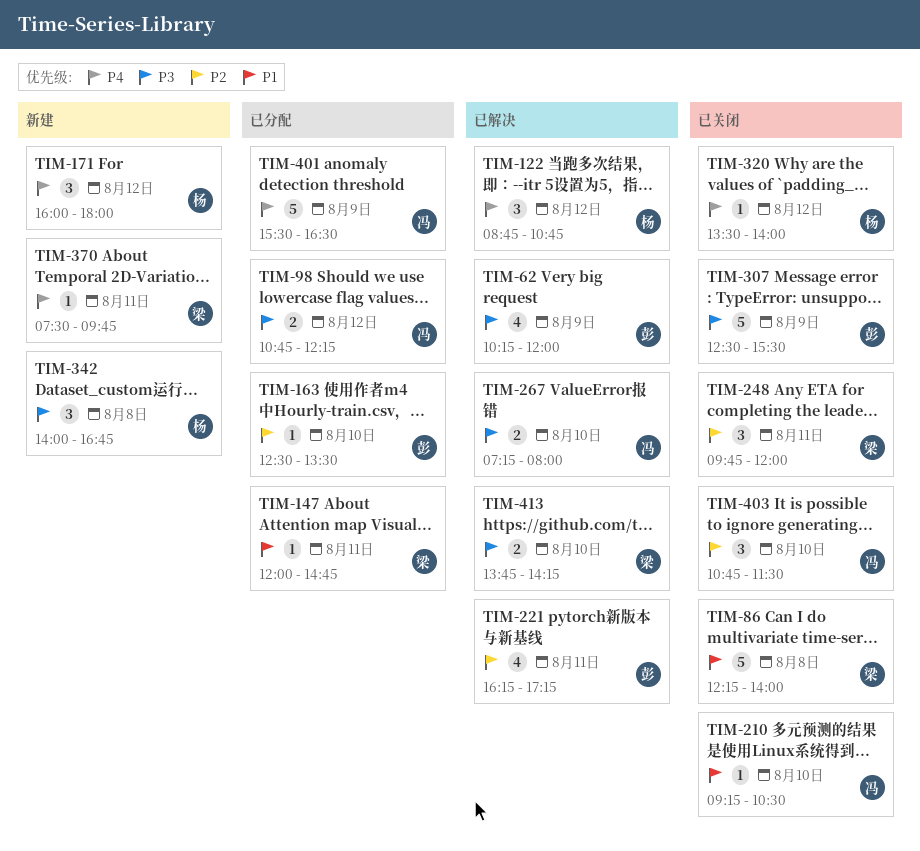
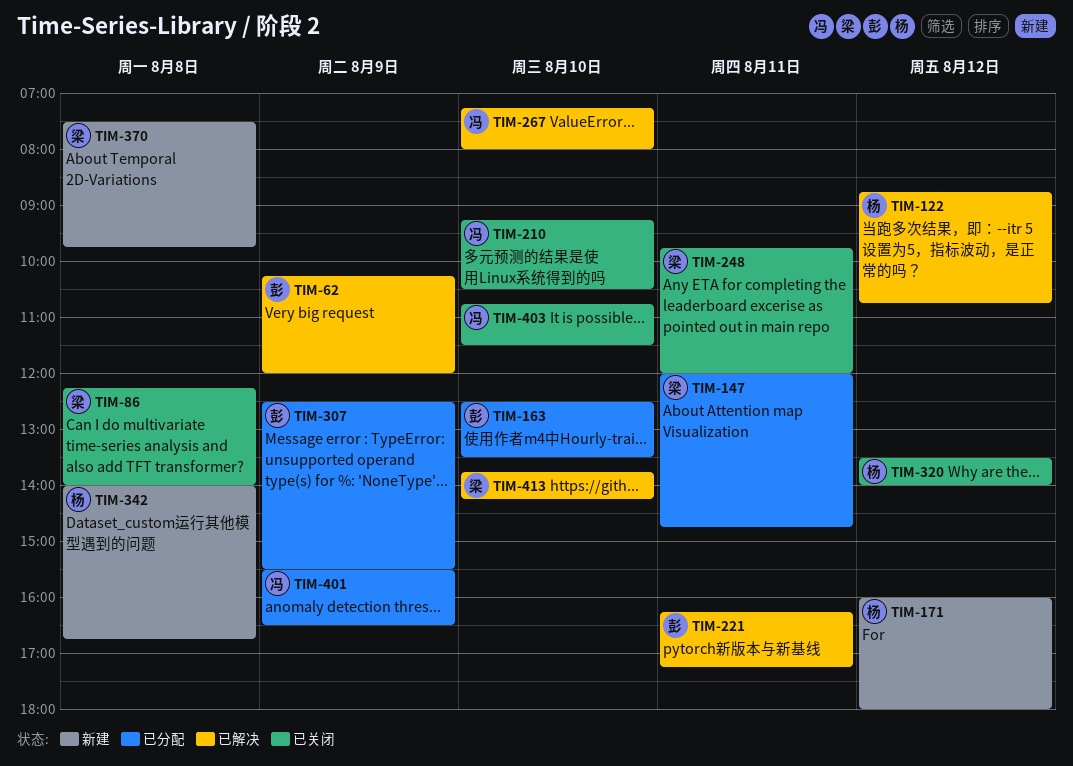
TIM-98: present -> none
TIM-307, status: 已关闭 -> 已分配
TIM-370, day: Aug 11 -> Aug 8

